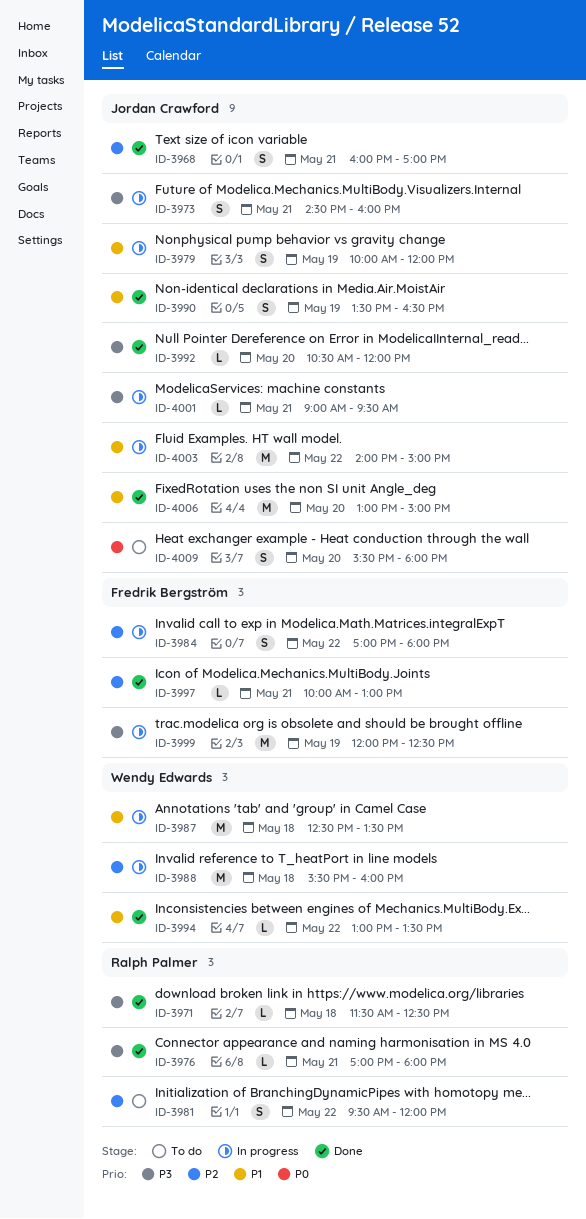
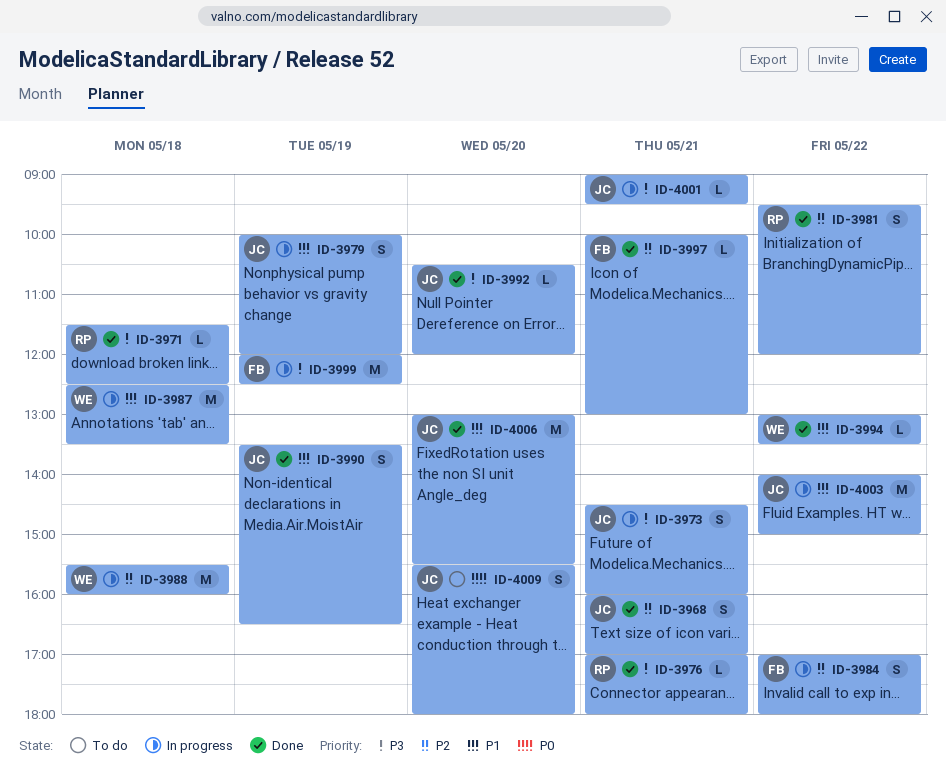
ID-3981, status: To do -> Done
ID-4006, ends: 15:00 -> 15:30

